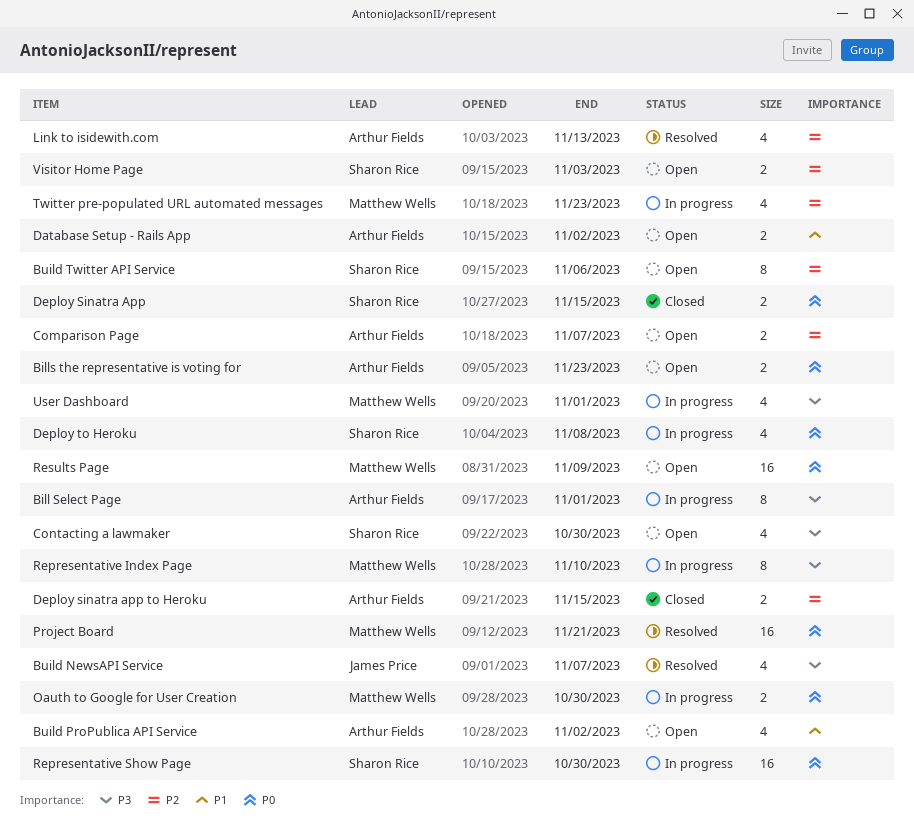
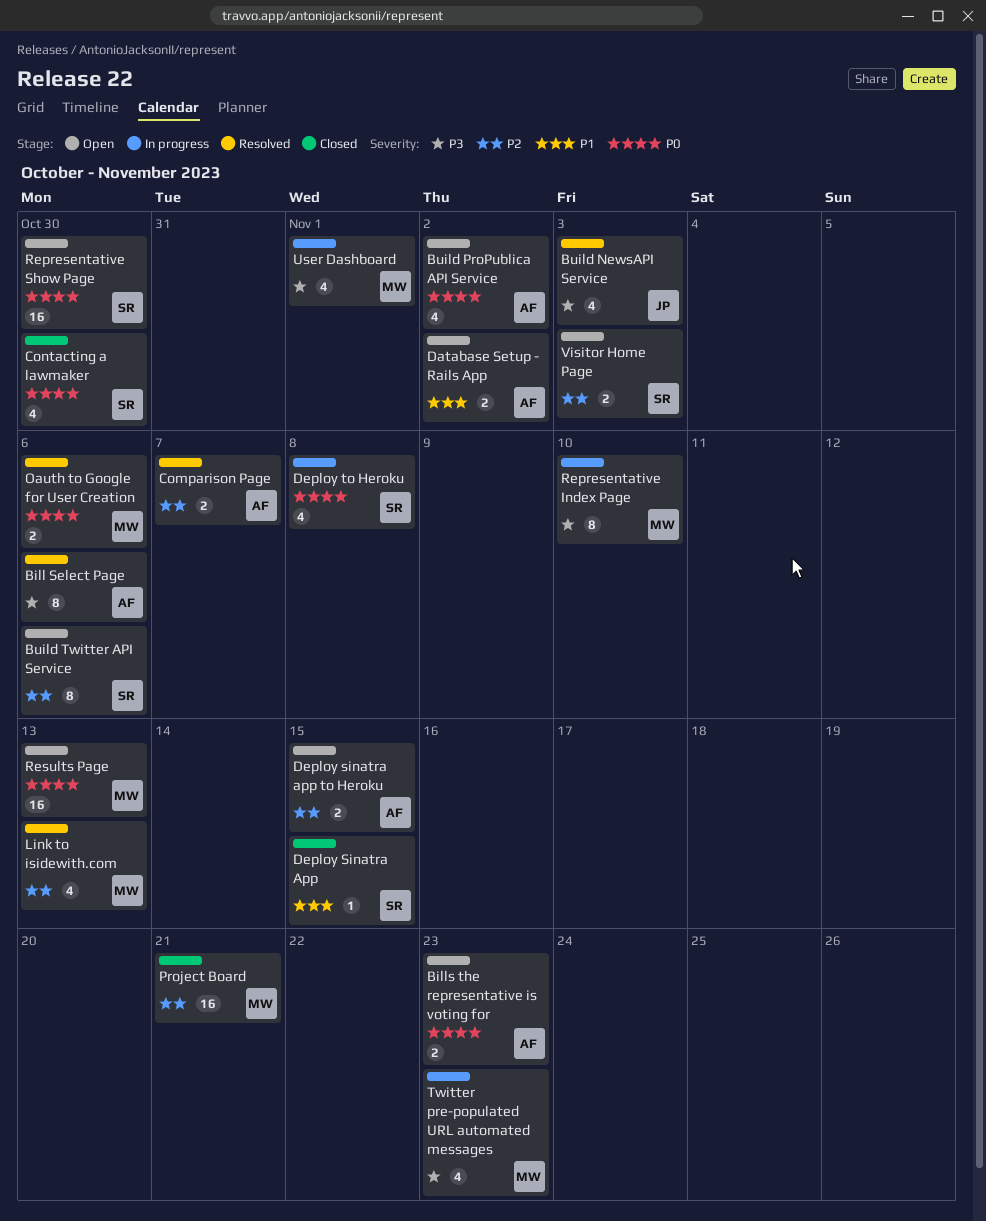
Bill Select Page, status: In progress -> Resolved
Bill Select Page, due: Nov 1 -> Nov 6
Build NewsAPI Service, due: Nov 7 -> Nov 3
Build ProPublica API Service, priority: P1 -> P0
Comparison Page, status: Open -> Resolved
Contacting a lawmaker, status: Open -> Closed
Contacting a lawmaker, priority: P3 -> P0
Deploy Sinatra App, priority: P0 -> P1
Deploy Sinatra App, estimate: 2 -> 1
Deploy sinatra app to Heroku, status: Closed -> Open
Link to isidewith.com, owner: Arthur Fields -> Matthew Wells
Oauth to Google for User Creation, status: In progress -> Resolved
Oauth to Google for User Creation, due: Oct 30 -> Nov 6
Project Board, status: Resolved -> Closed
Project Board, priority: P0 -> P2
Representative Show Page, status: In progress -> Open
Results Page, due: Nov 9 -> Nov 13
Twitter pre-populated URL automated messages, priority: P2 -> P3

